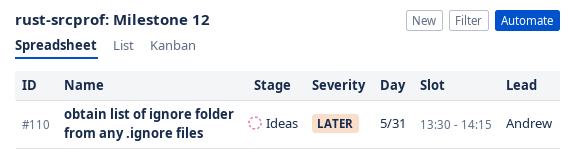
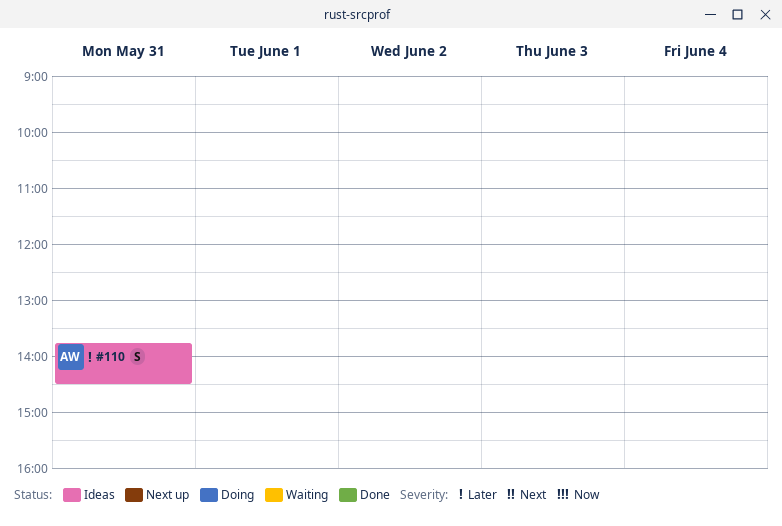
#110, begins: 13:30 -> 13:45
#110, ends: 14:15 -> 14:30

